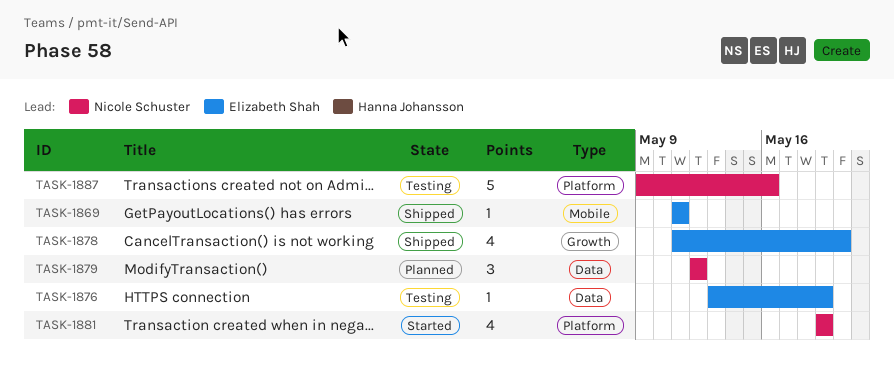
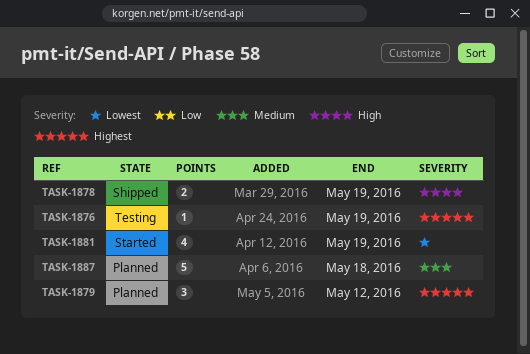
TASK-1869: present -> none
TASK-1878, estimate: 4 -> 2
TASK-1878, due: May 20 -> May 19
TASK-1887, status: Testing -> Planned
TASK-1887, due: May 16 -> May 18

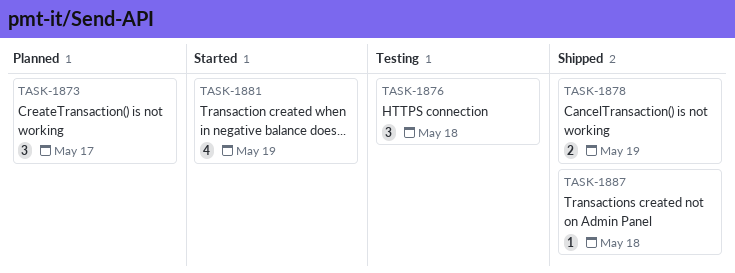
TASK-1873: none -> present
TASK-1876, estimate: 1 -> 3
TASK-1876, due: May 19 -> May 18
TASK-1879: present -> none
TASK-1887, status: Planned -> Shipped
TASK-1887, estimate: 5 -> 1

